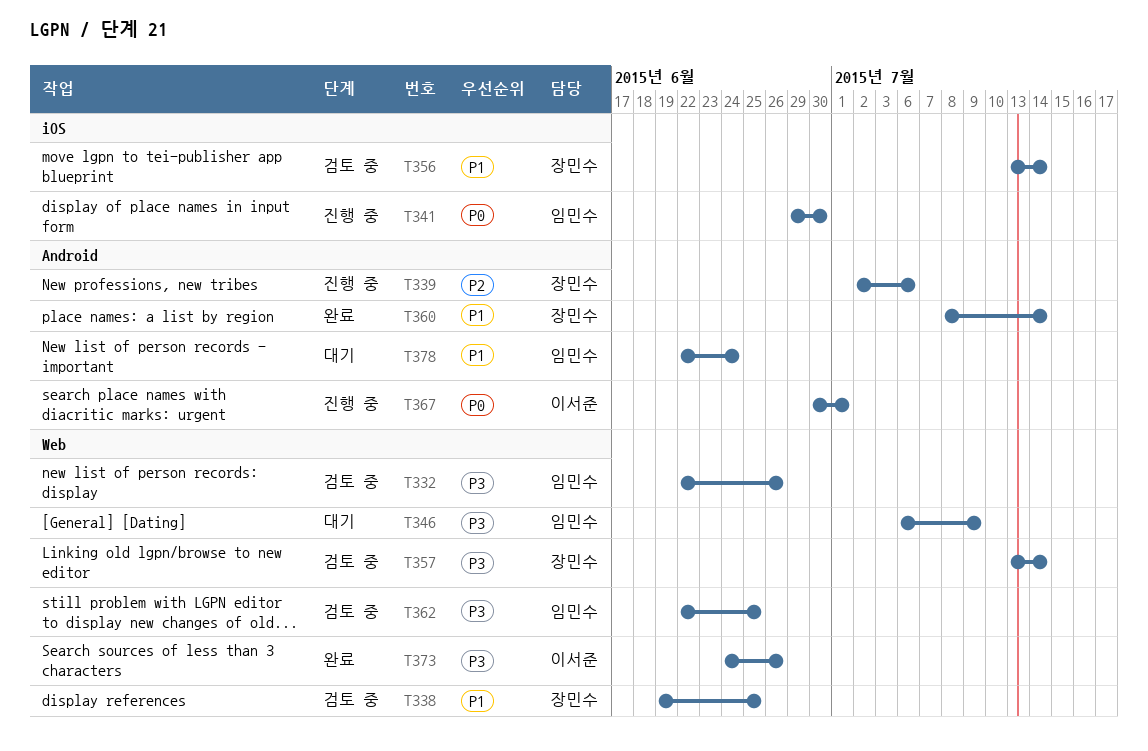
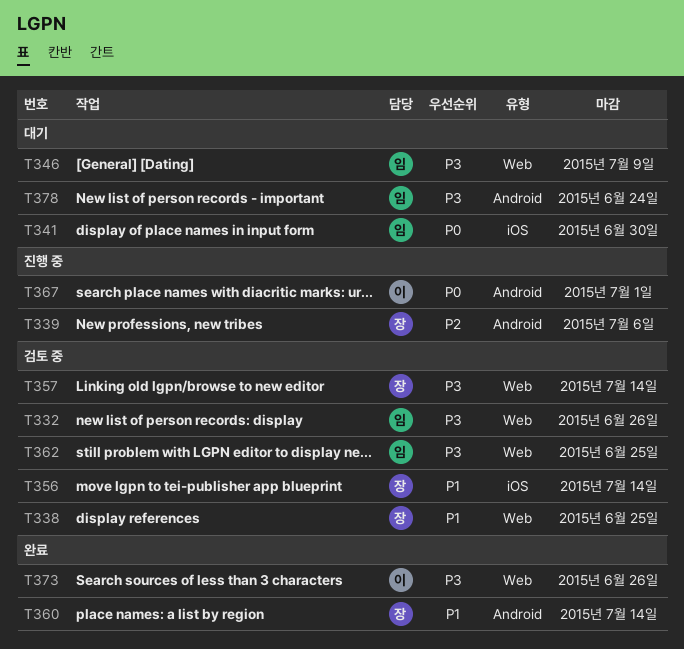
T341, status: 진행 중 -> 대기
T378, priority: P1 -> P3

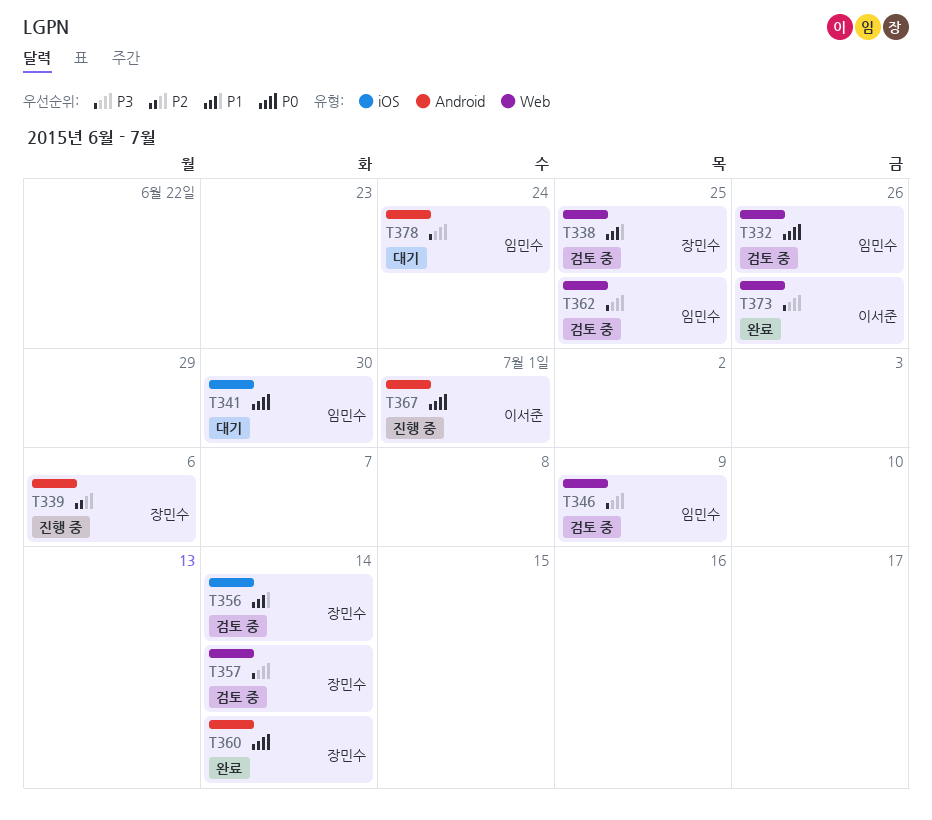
T332, priority: P3 -> P0
T346, status: 대기 -> 검토 중
T360, priority: P1 -> P0

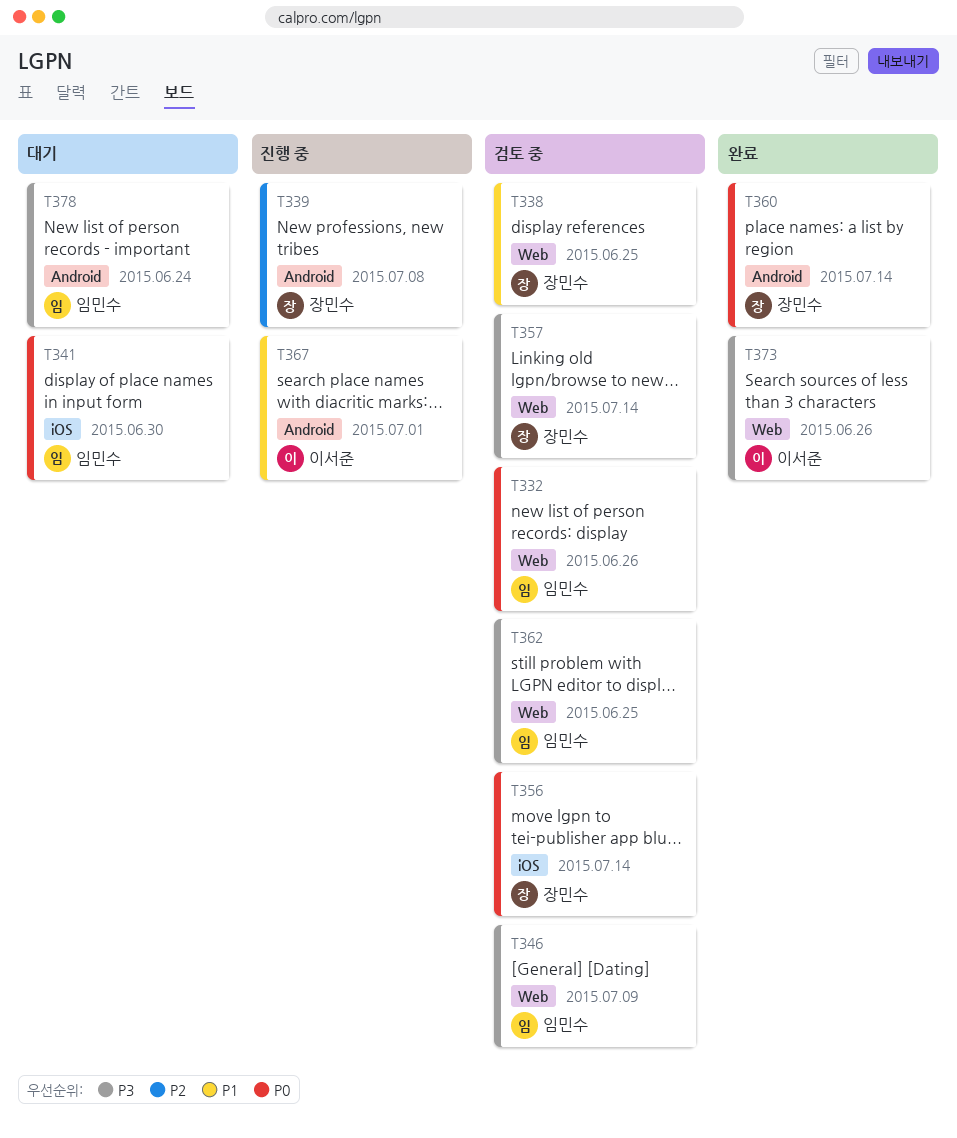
T339, due: Jul 6 -> Jul 8
T356, priority: P1 -> P0
T367, priority: P0 -> P1

